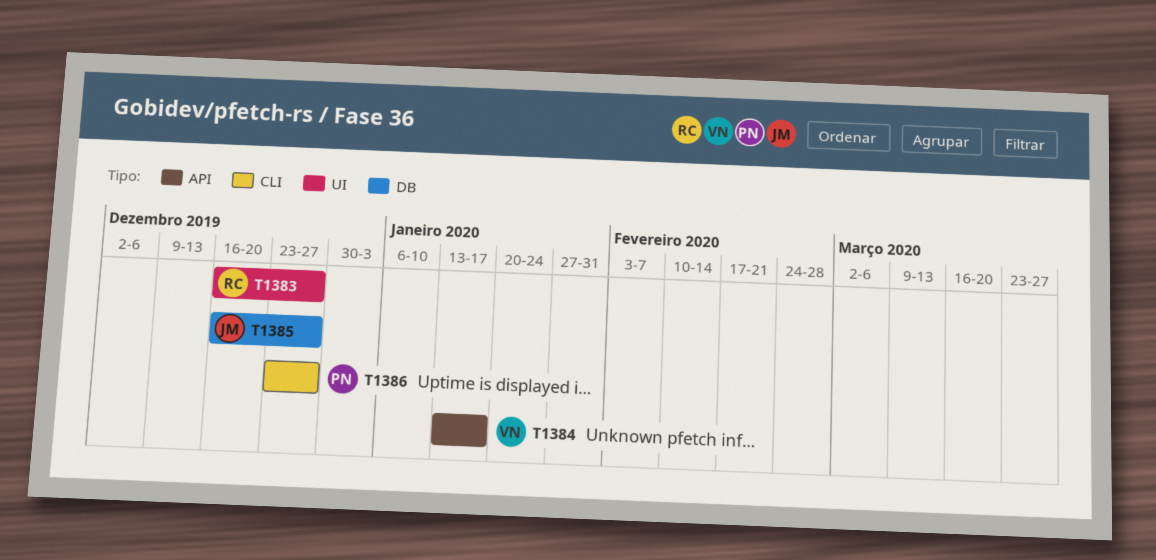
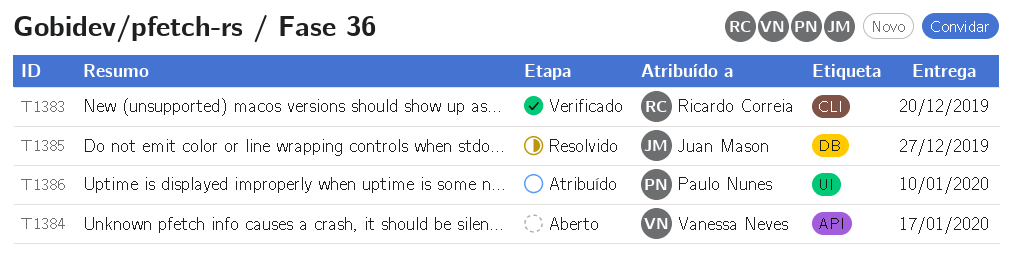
T1383, label: UI -> CLI
T1383, due: Dec 27 -> Dec 20
T1386, label: CLI -> UI
T1386, due: Dec 27 -> Jan 10

